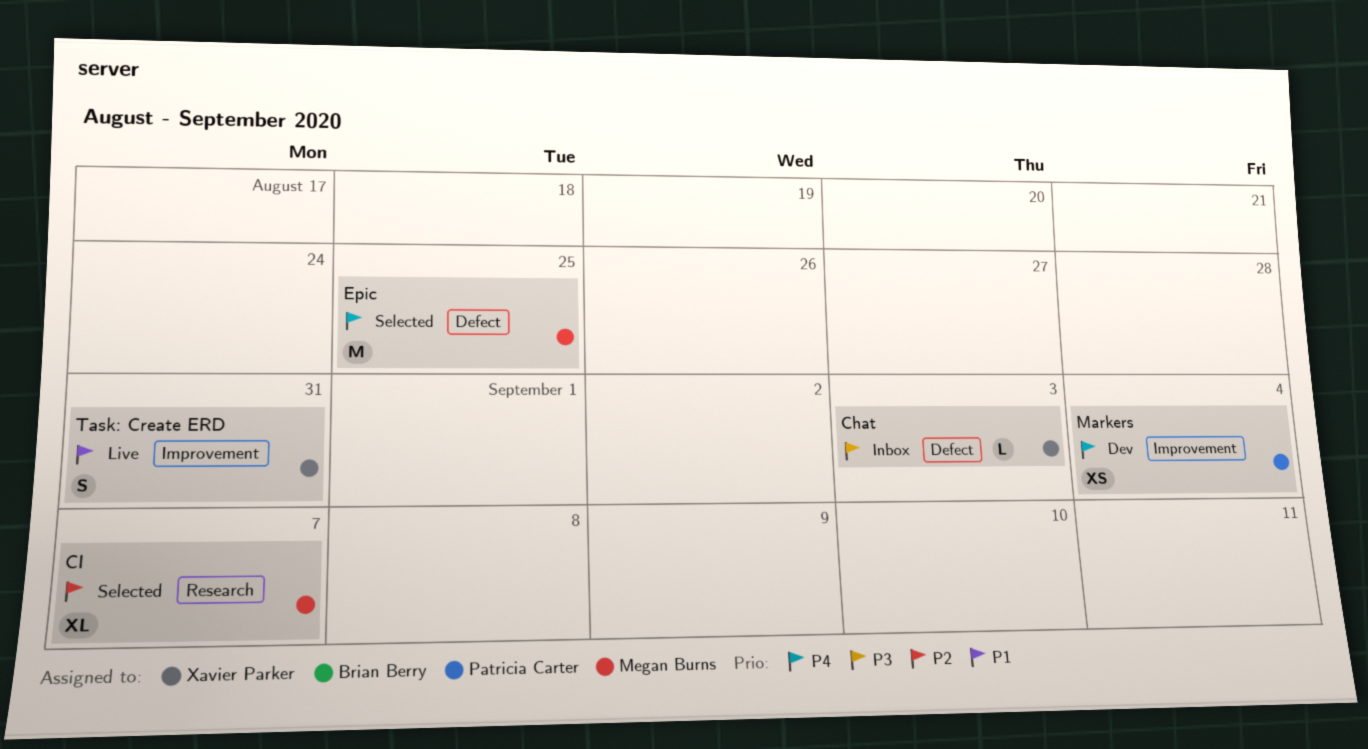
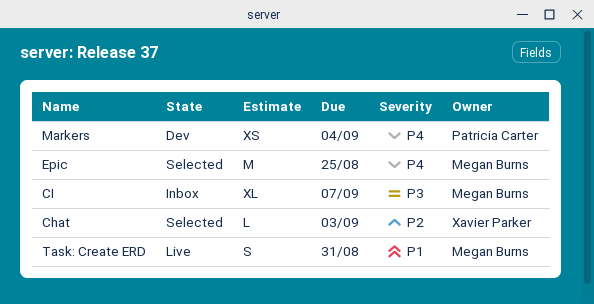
Chat, status: Inbox -> Selected
Chat, priority: P3 -> P2
CI, status: Selected -> Inbox
CI, priority: P2 -> P3
Task: Create ERD, owner: Xavier Parker -> Megan Burns

